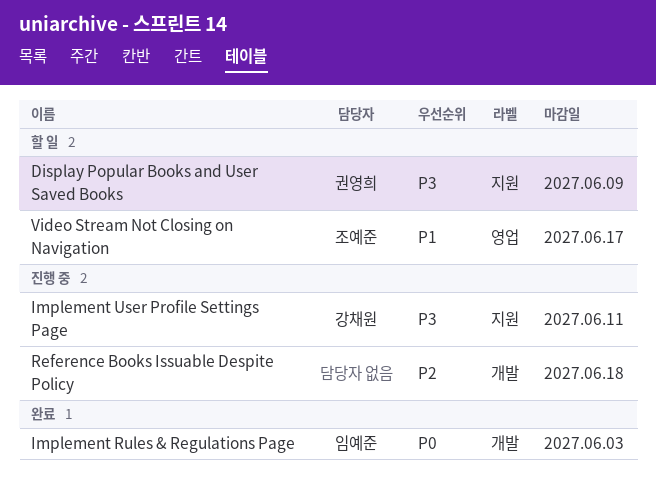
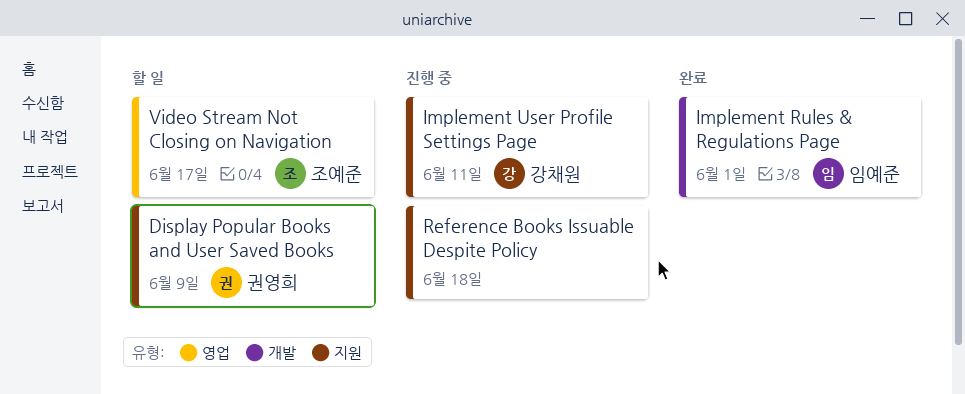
Implement Rules & Regulations Page, due: Jun 3 -> Jun 1
Reference Books Issuable Despite Policy, label: 개발 -> 지원

